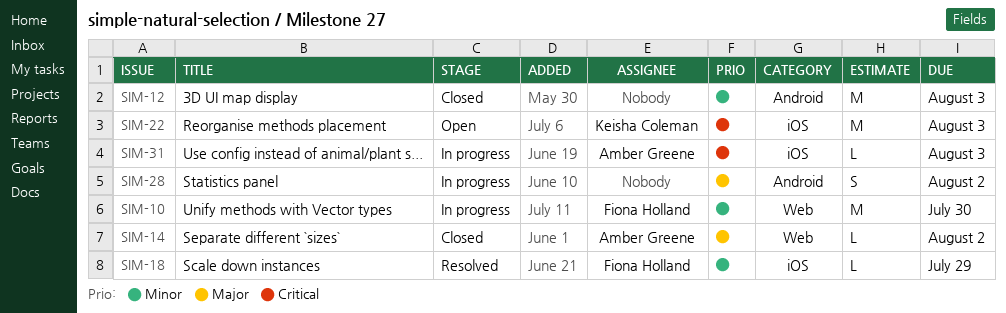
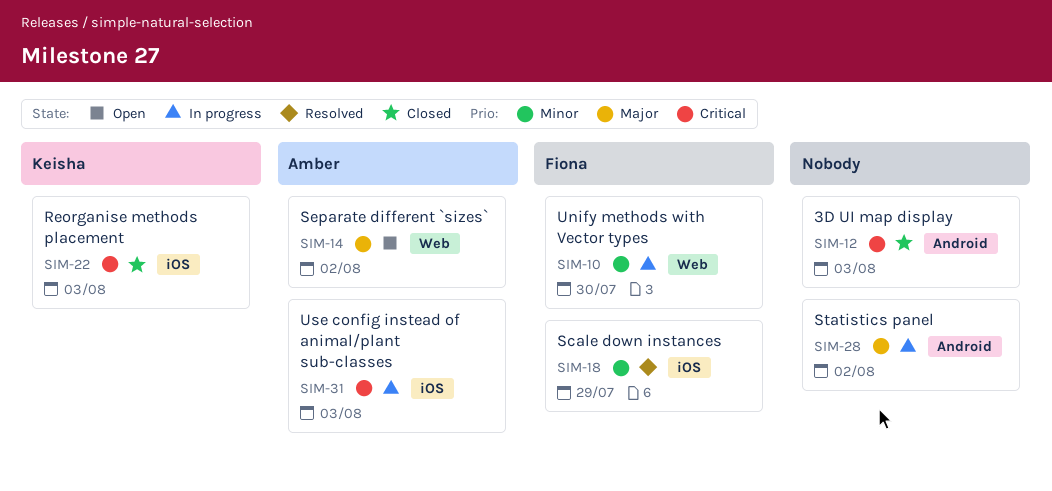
SIM-12, priority: Minor -> Critical
SIM-14, status: Closed -> Open
SIM-22, status: Open -> Closed

